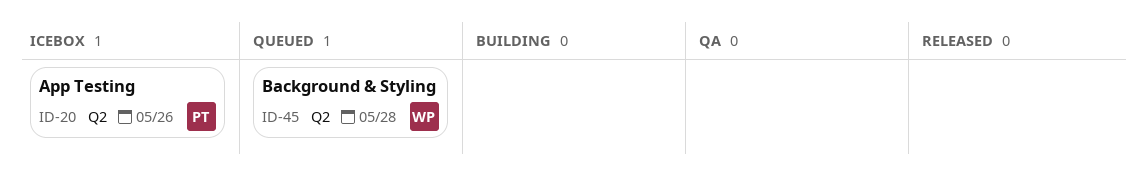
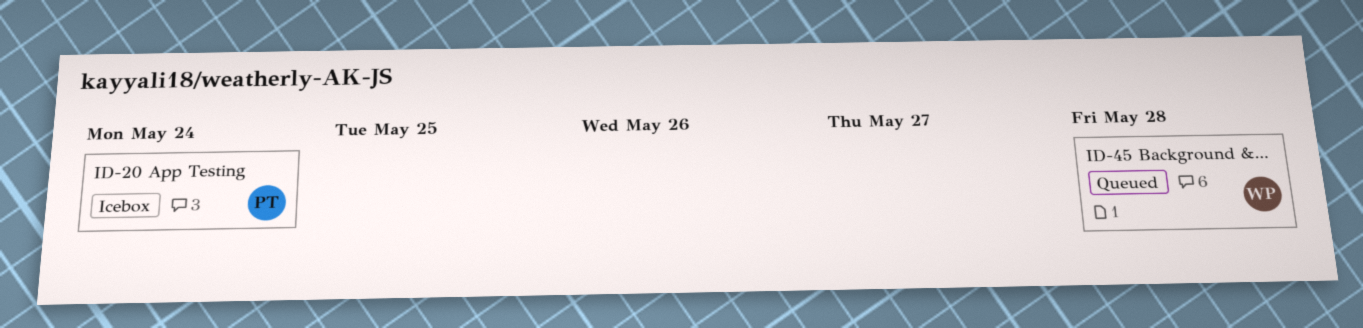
ID-20, due: May 26 -> May 24

